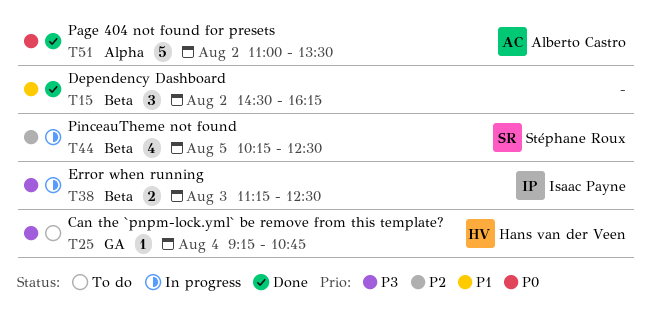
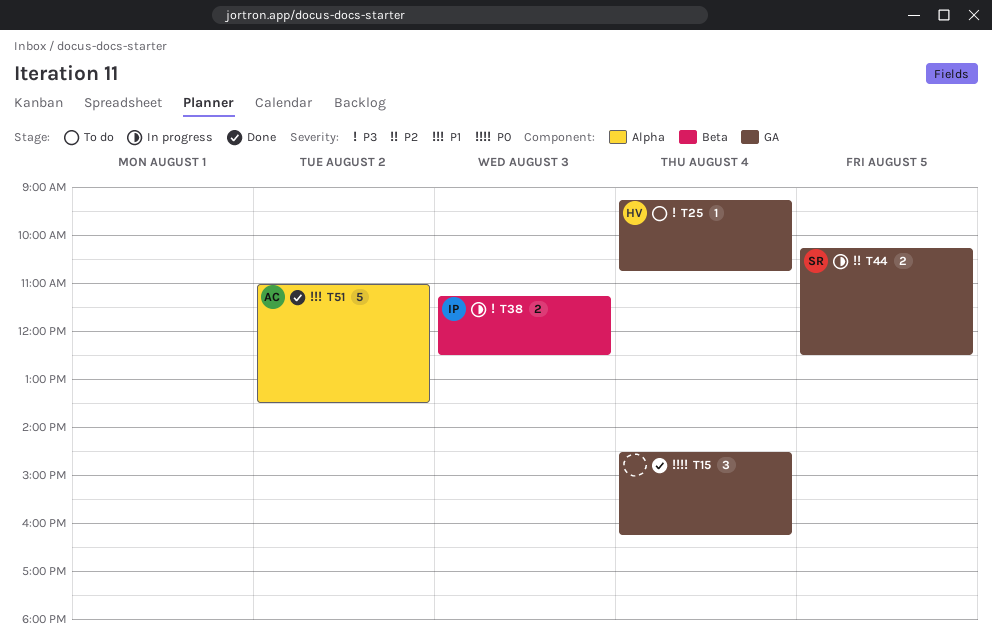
T15, priority: P1 -> P0
T15, label: Beta -> GA
T15, day: Aug 2 -> Aug 4
T44, label: Beta -> GA
T44, estimate: 4 -> 2
T51, priority: P0 -> P1

